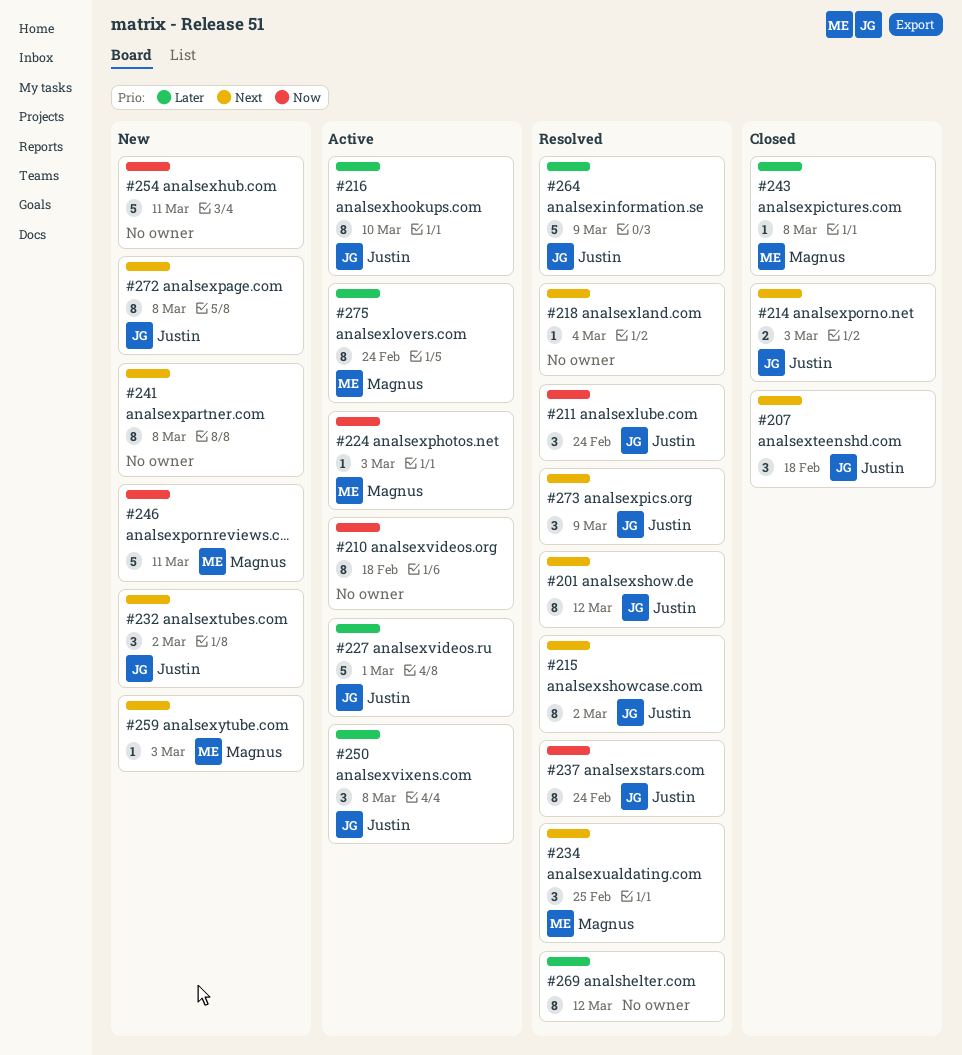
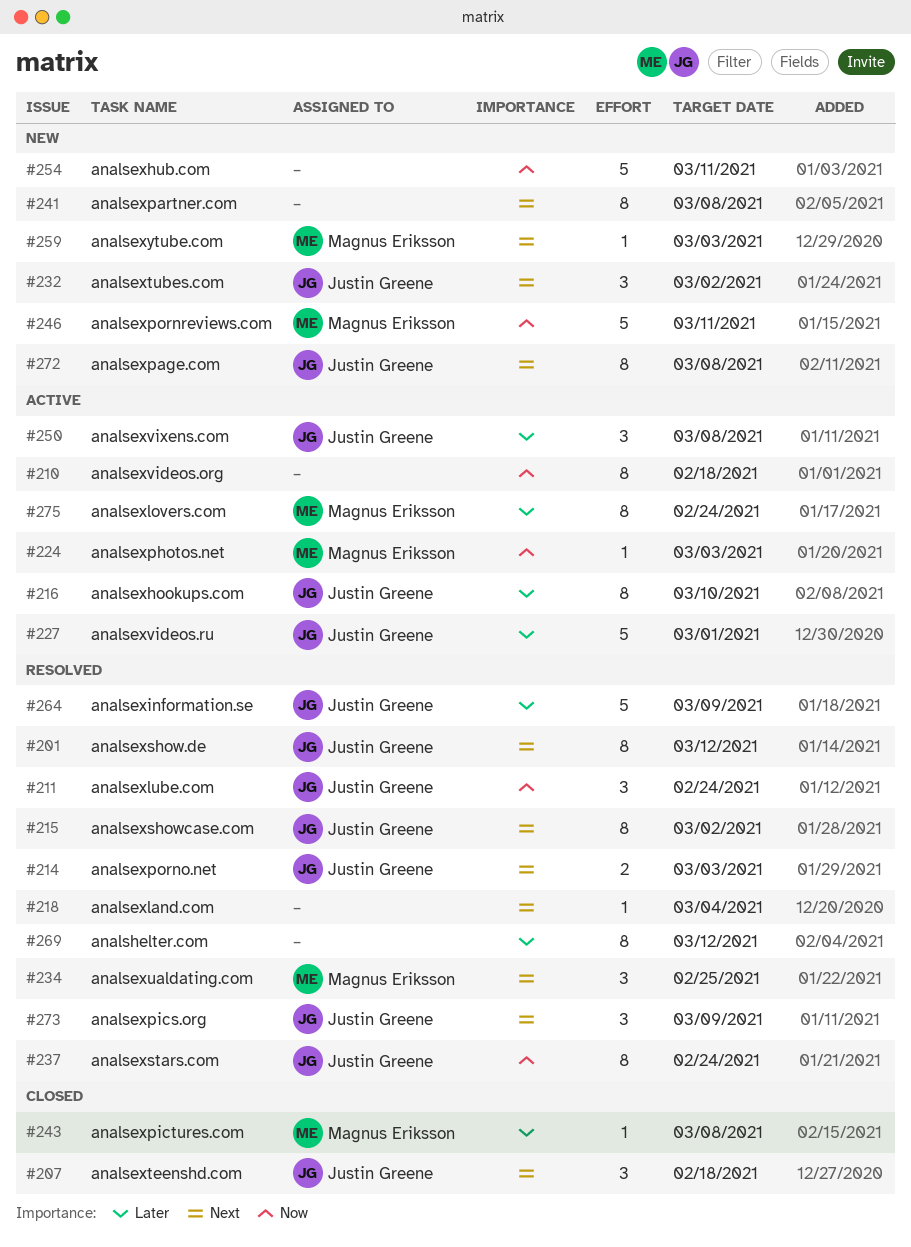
#214, status: Closed -> Resolved

